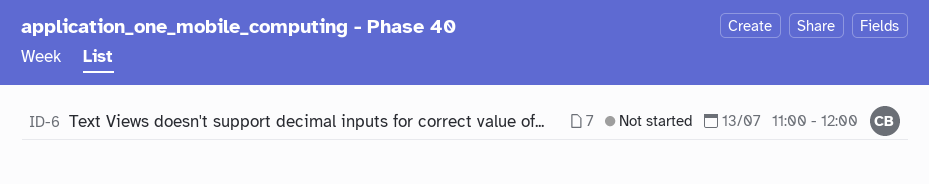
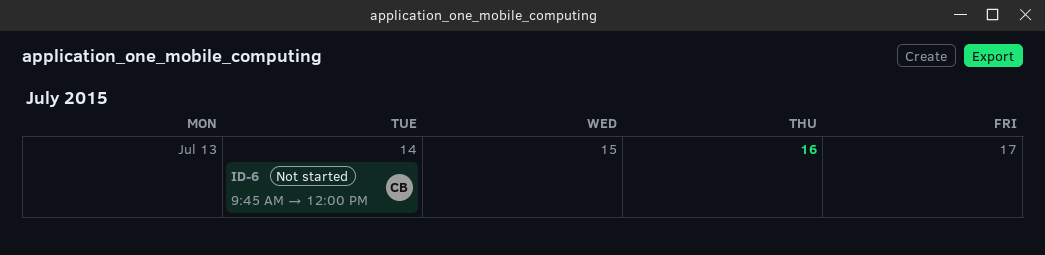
ID-6, day: Jul 13 -> Jul 14
ID-6, begins: 11:00 -> 09:45

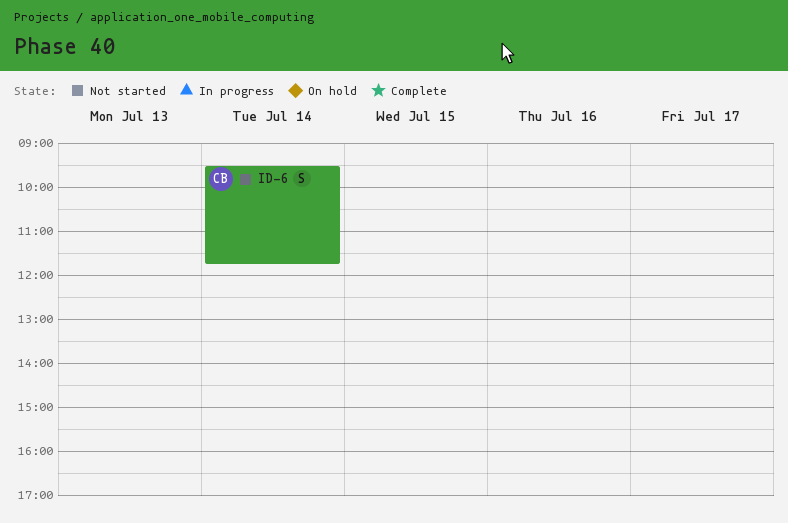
ID-6, begins: 09:45 -> 09:30
ID-6, ends: 12:00 -> 11:45

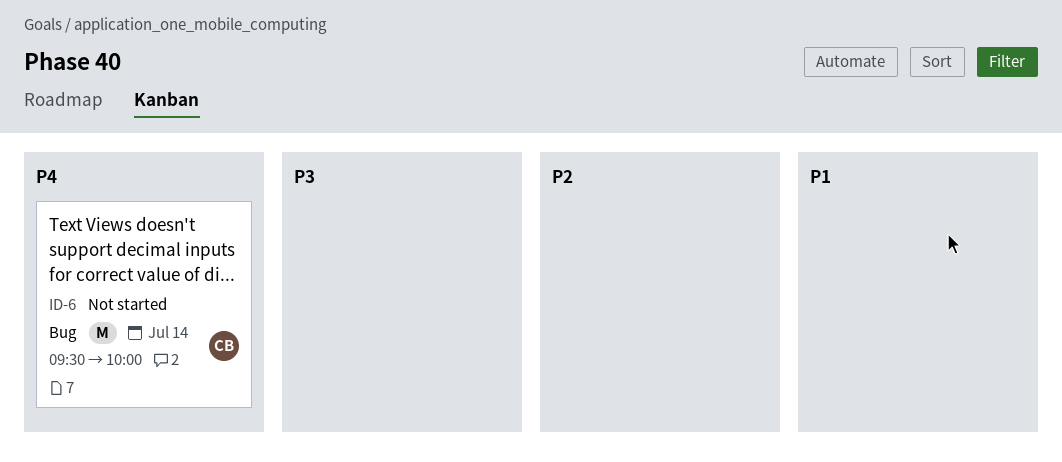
ID-6, estimate: S -> M
ID-6, ends: 11:45 -> 10:00

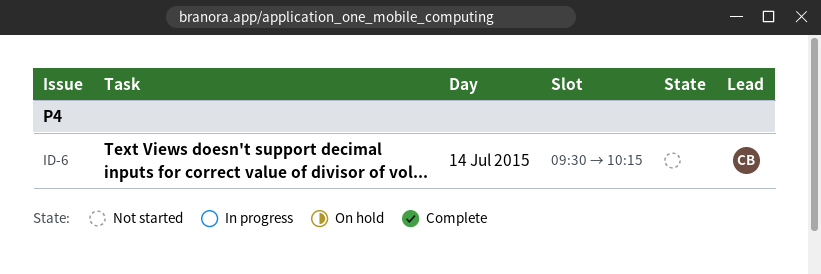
ID-6, ends: 10:00 -> 10:15

